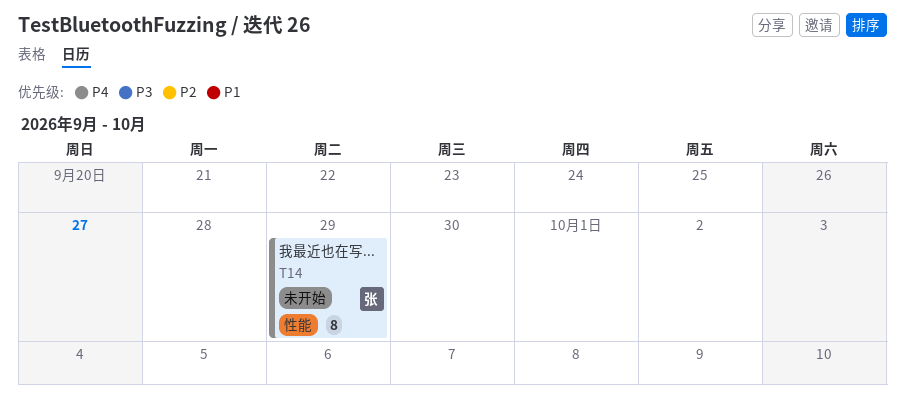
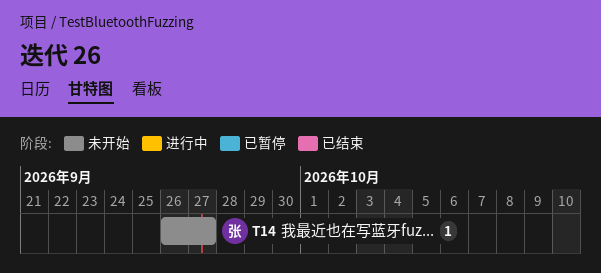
T14, estimate: 8 -> 1
T14, due: Sep 29 -> Sep 27

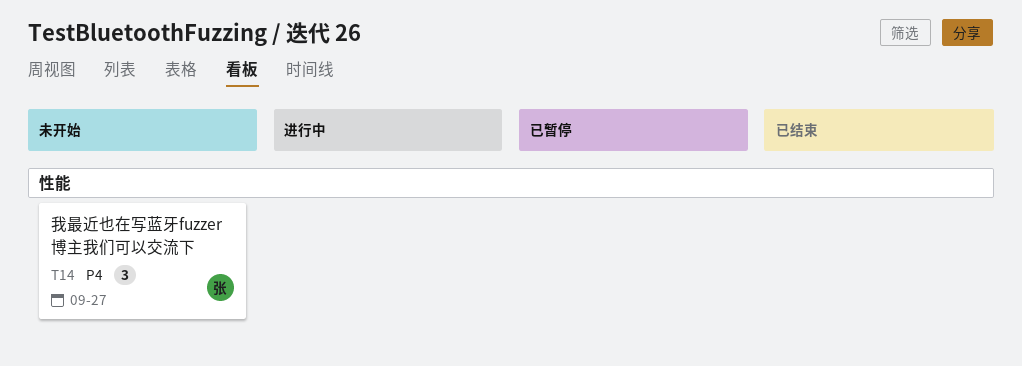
T14, estimate: 1 -> 3

